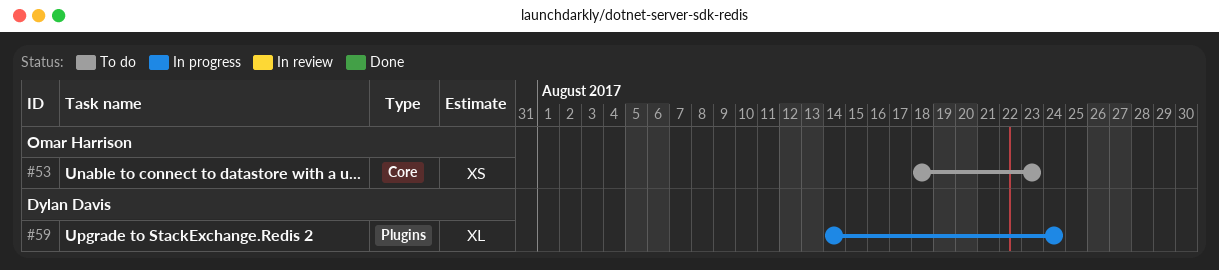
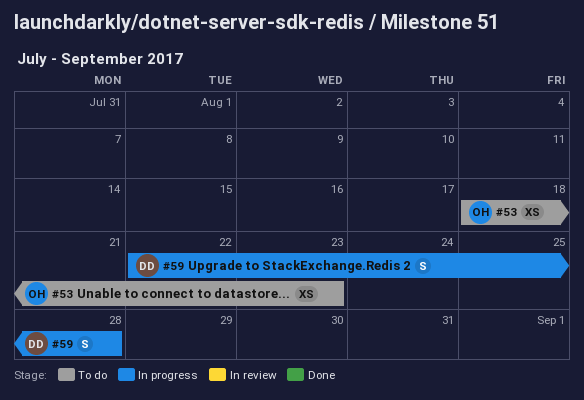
#59, estimate: XL -> S
#59, start: Aug 14 -> Aug 22
#59, due: Aug 24 -> Aug 28

